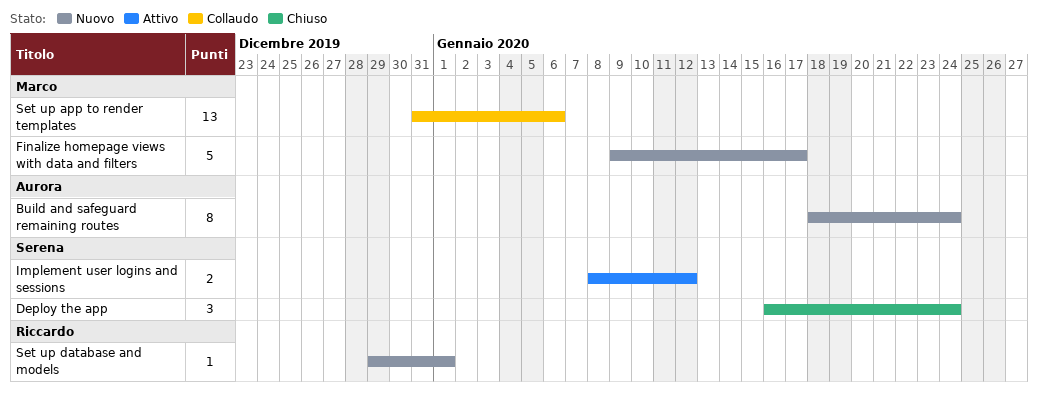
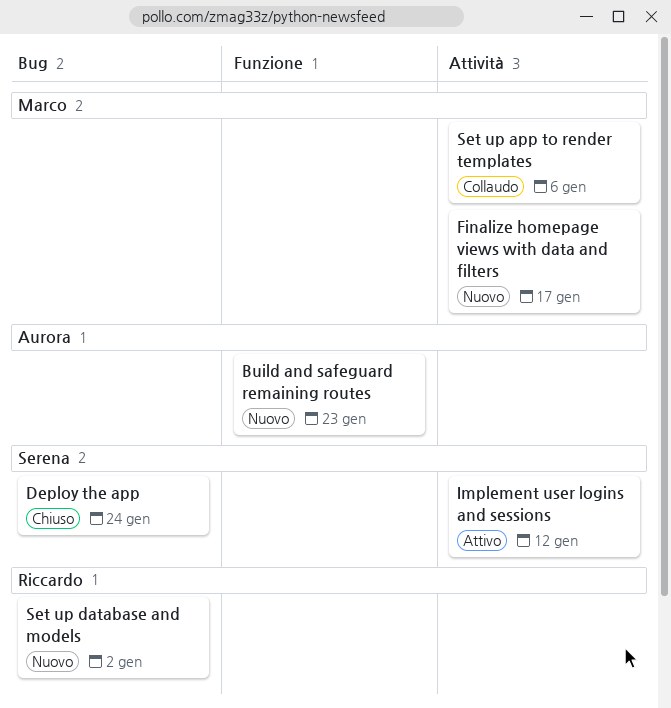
Build and safeguard remaining routes, due: Jan 24 -> Jan 23
Set up database and models, due: Jan 1 -> Jan 2

